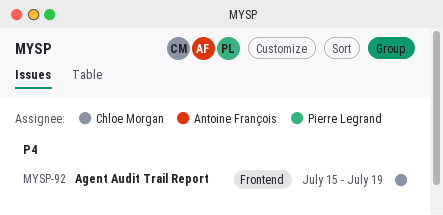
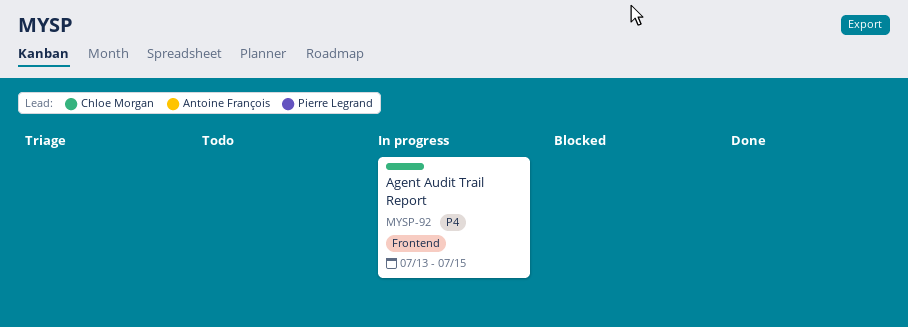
MYSP-92, start: Jul 15 -> Jul 13
MYSP-92, due: Jul 19 -> Jul 15

